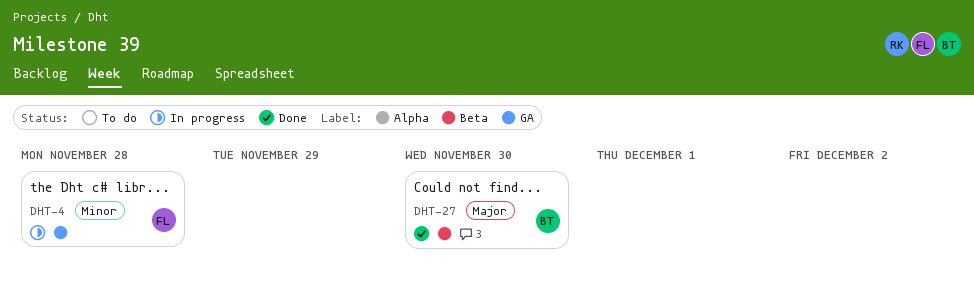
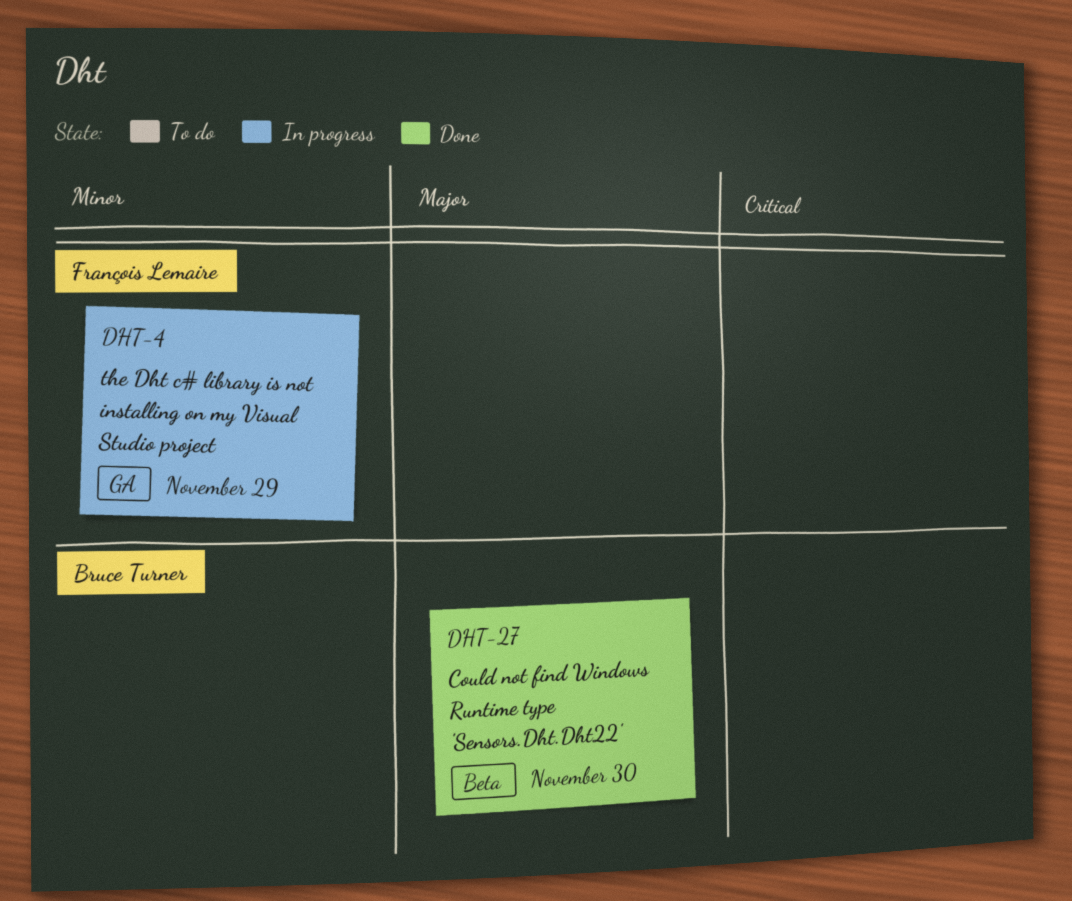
DHT-4, due: Nov 28 -> Nov 29

